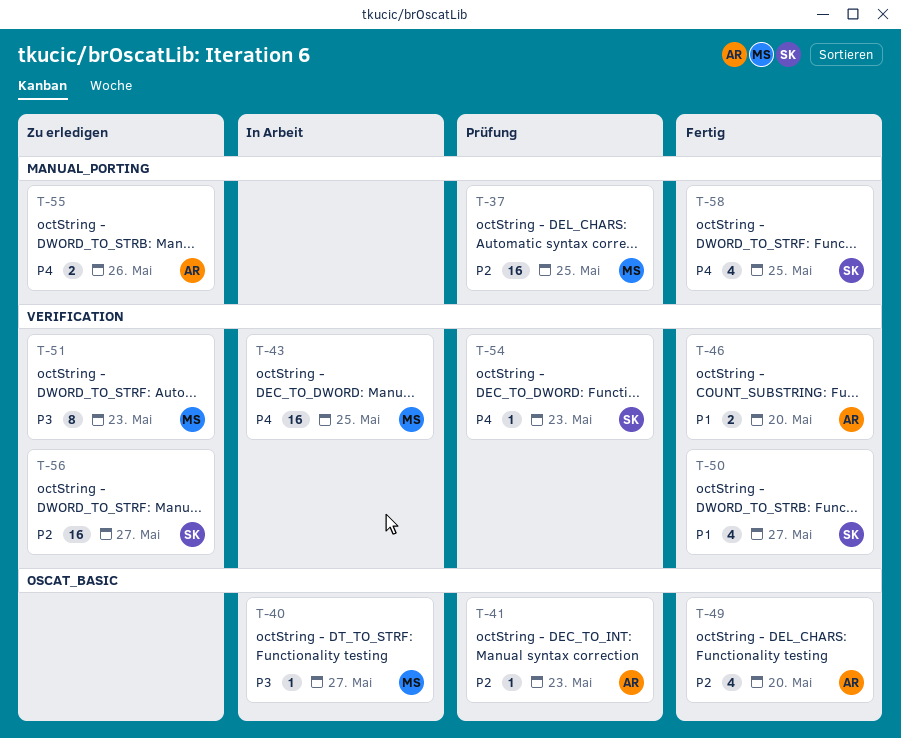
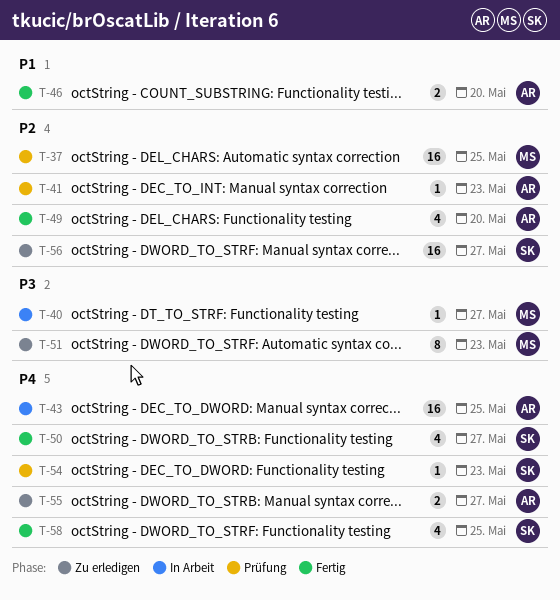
T-43, owner: MS -> AR
T-50, priority: P1 -> P4
T-55, due: May 26 -> May 27

